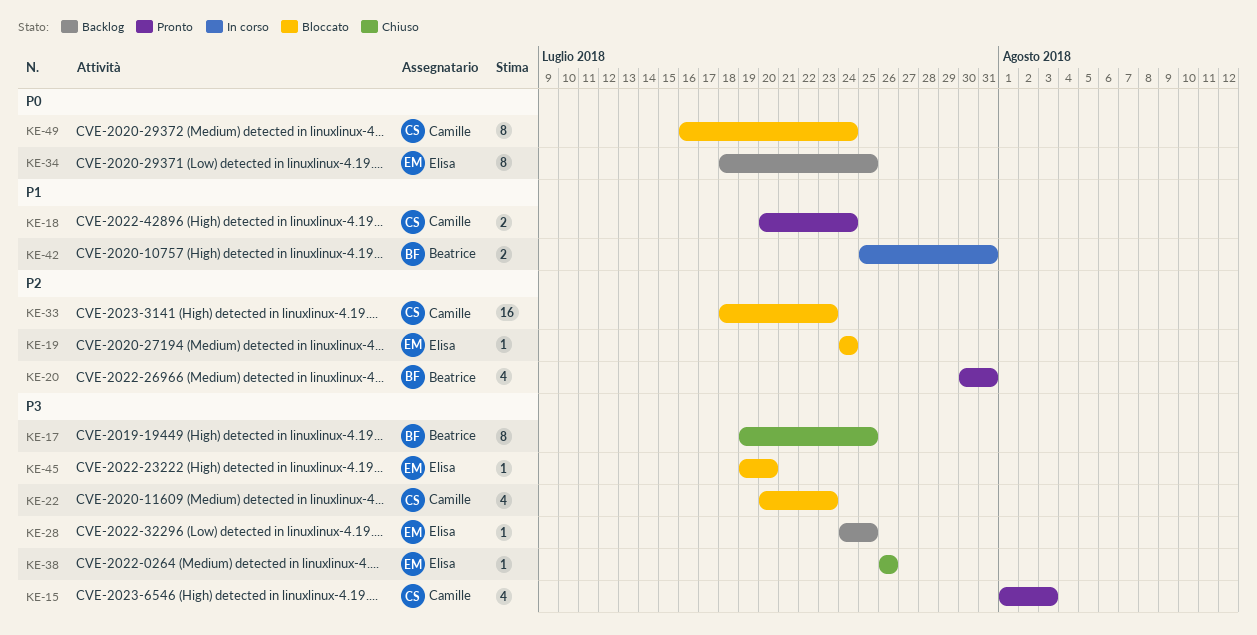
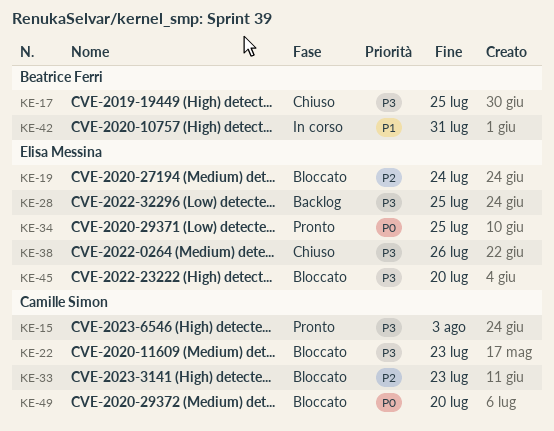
KE-18: present -> none
KE-20: present -> none
KE-34, status: Backlog -> Pronto
KE-49, due: Jul 24 -> Jul 20

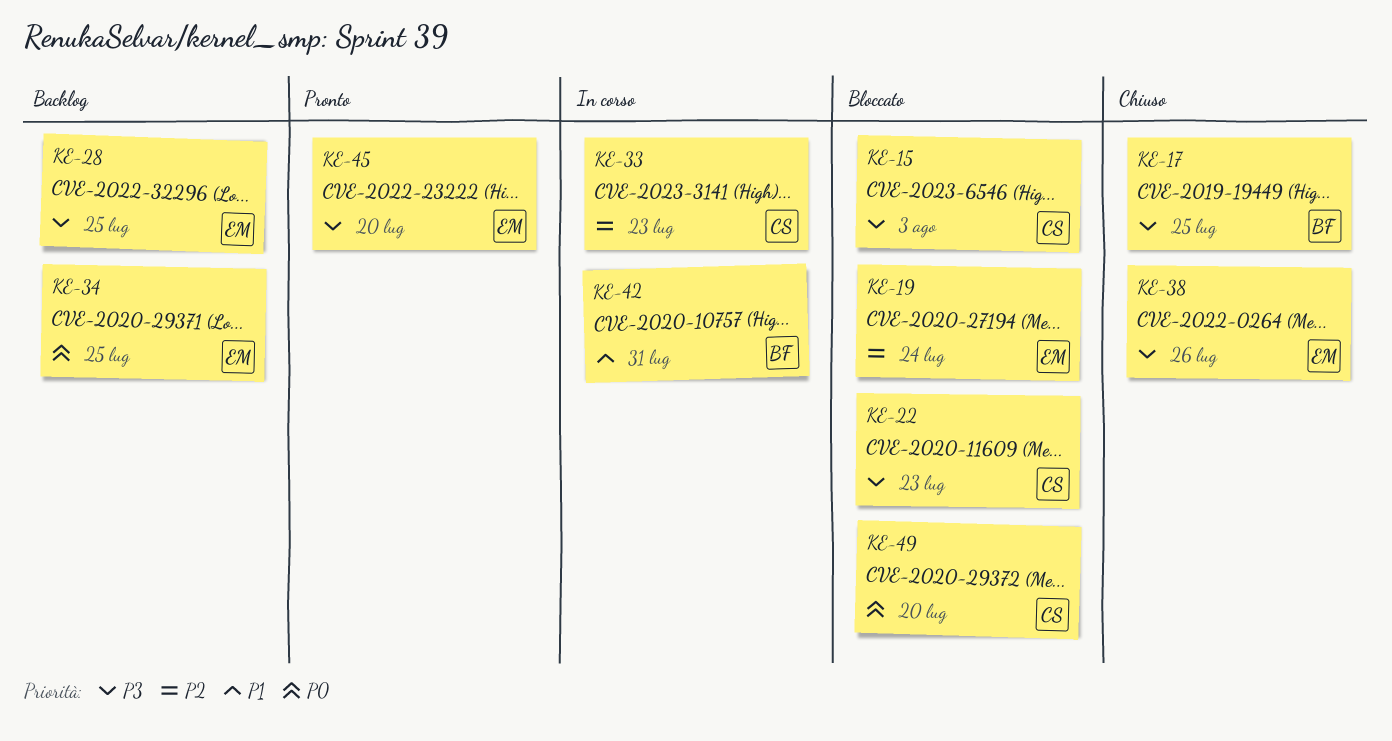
KE-15, status: Pronto -> Bloccato
KE-33, status: Bloccato -> In corso
KE-34, status: Pronto -> Backlog
KE-45, status: Bloccato -> Pronto

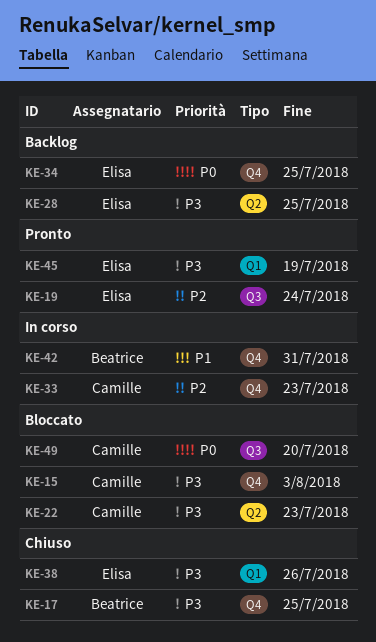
KE-19, status: Bloccato -> Pronto
KE-45, due: Jul 20 -> Jul 19

